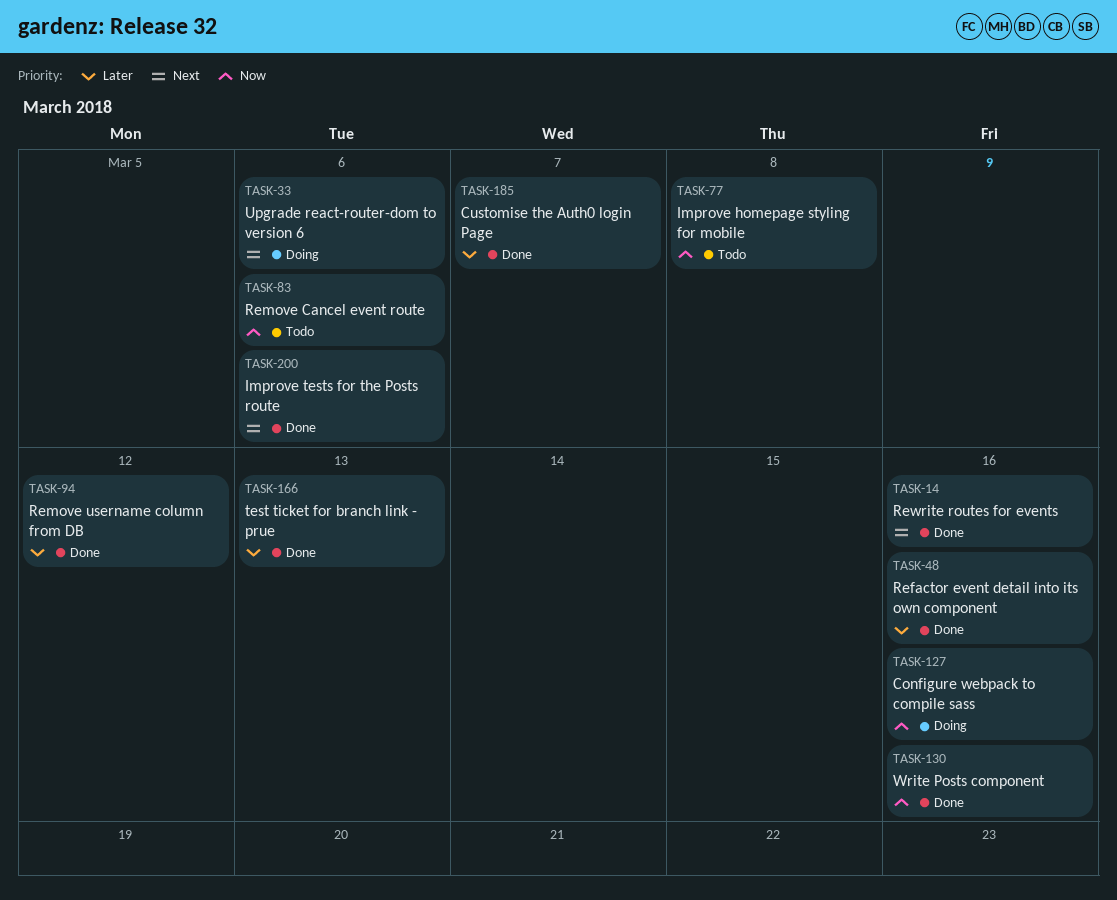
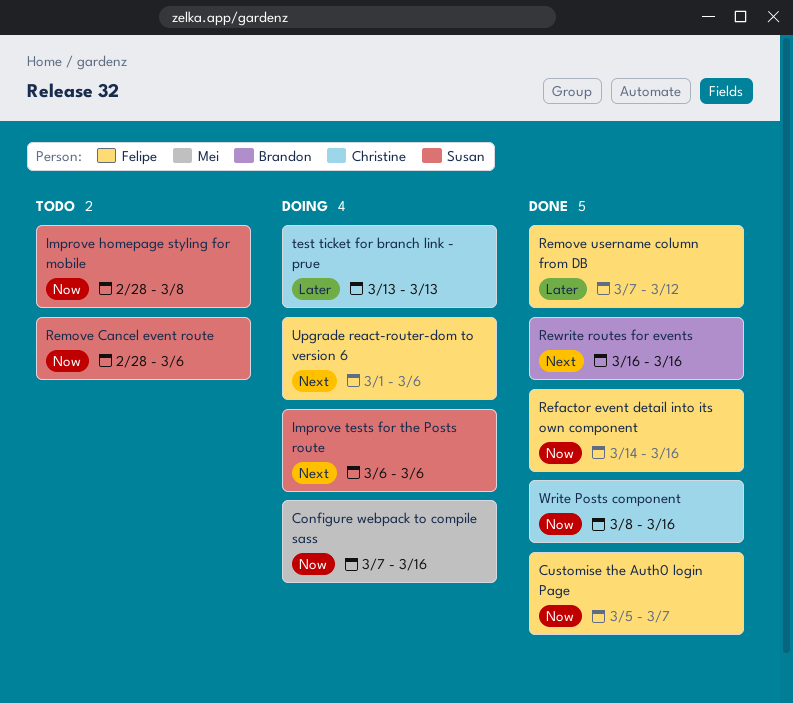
Customise the Auth0 login Page, priority: Later -> Now
Improve tests for the Posts route, status: Done -> Doing
Refactor event detail into its own component, priority: Later -> Now
test ticket for branch link - prue, status: Done -> Doing

